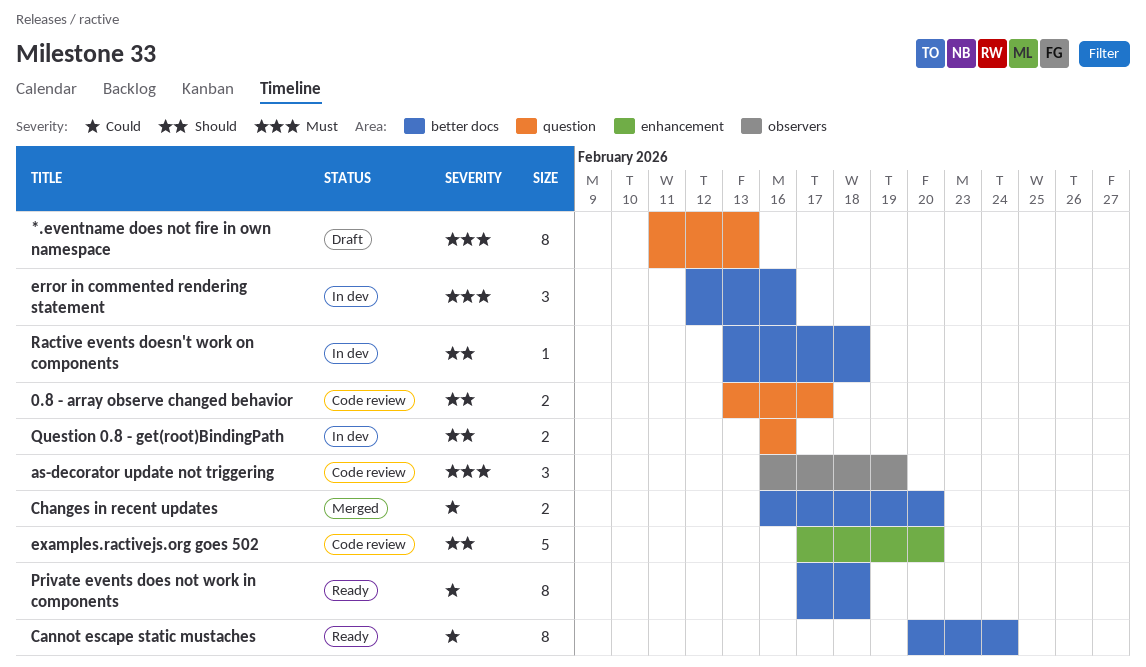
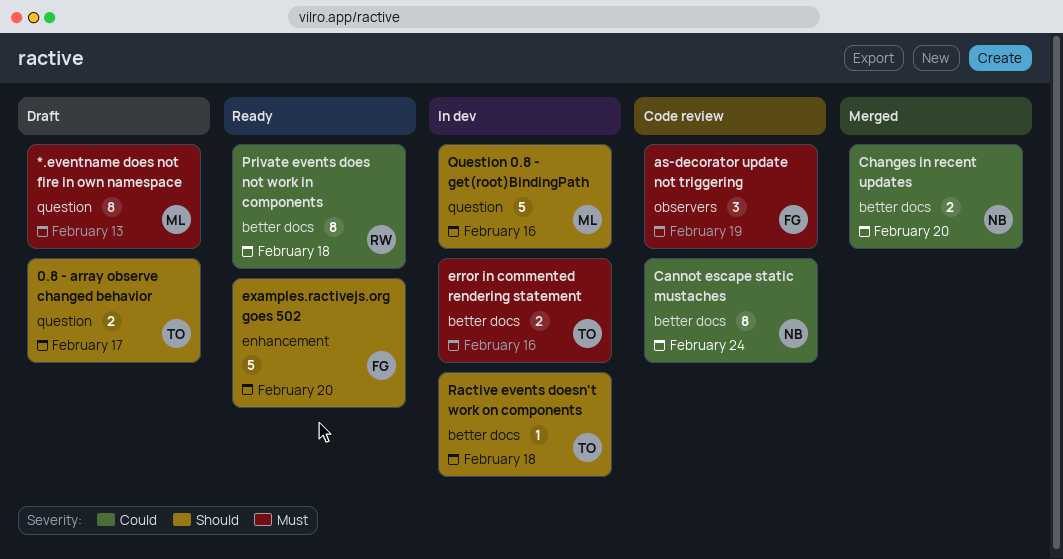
0.8 - array observe changed behavior, status: Code review -> Draft
Cannot escape static mustaches, status: Ready -> Code review
error in commented rendering statement, estimate: 3 -> 2
examples.ractivejs.org goes 502, status: Code review -> Ready
Question 0.8 - get(root)BindingPath, estimate: 2 -> 5

